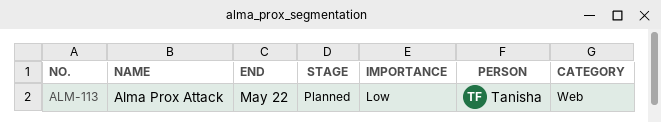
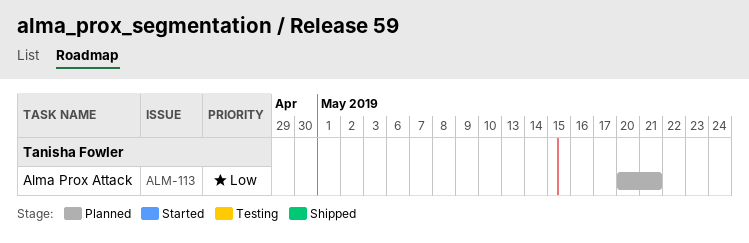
ALM-113, due: May 22 -> May 21

